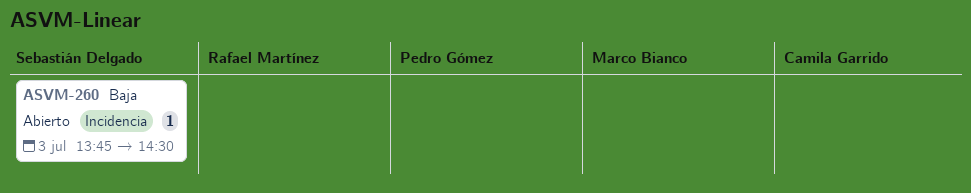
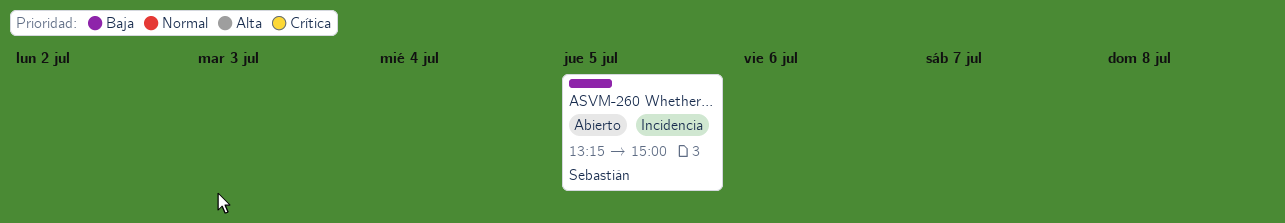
ASVM-260, day: Jul 3 -> Jul 5
ASVM-260, begins: 13:45 -> 13:15
ASVM-260, ends: 14:30 -> 15:00

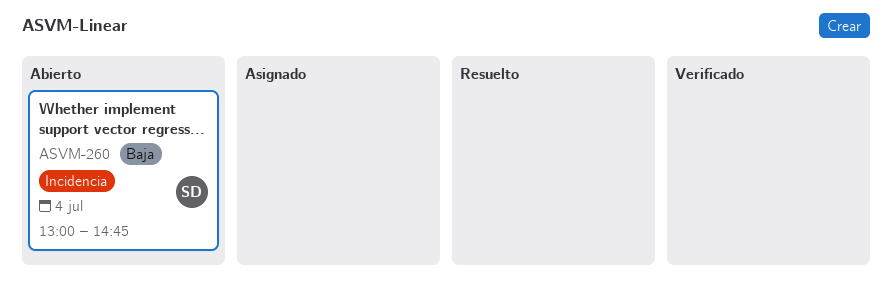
ASVM-260, day: Jul 5 -> Jul 4
ASVM-260, begins: 13:15 -> 13:00
ASVM-260, ends: 15:00 -> 14:45

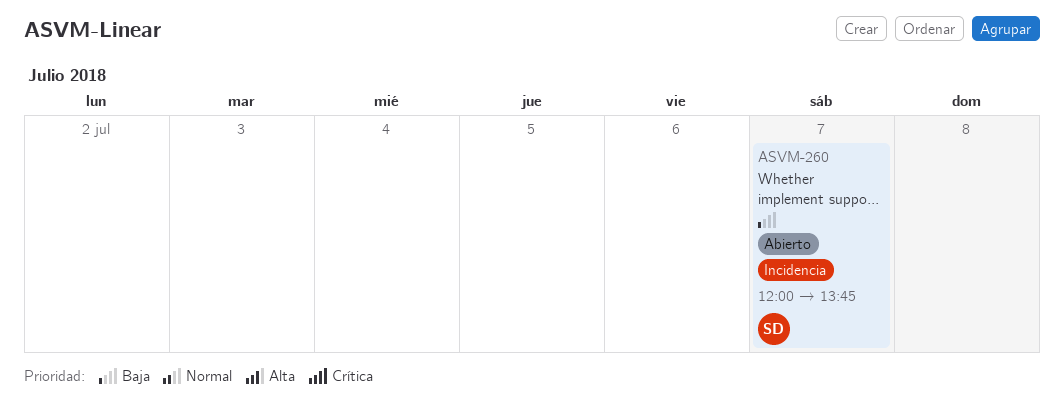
ASVM-260, day: Jul 4 -> Jul 7
ASVM-260, begins: 13:00 -> 12:00
ASVM-260, ends: 14:45 -> 13:45

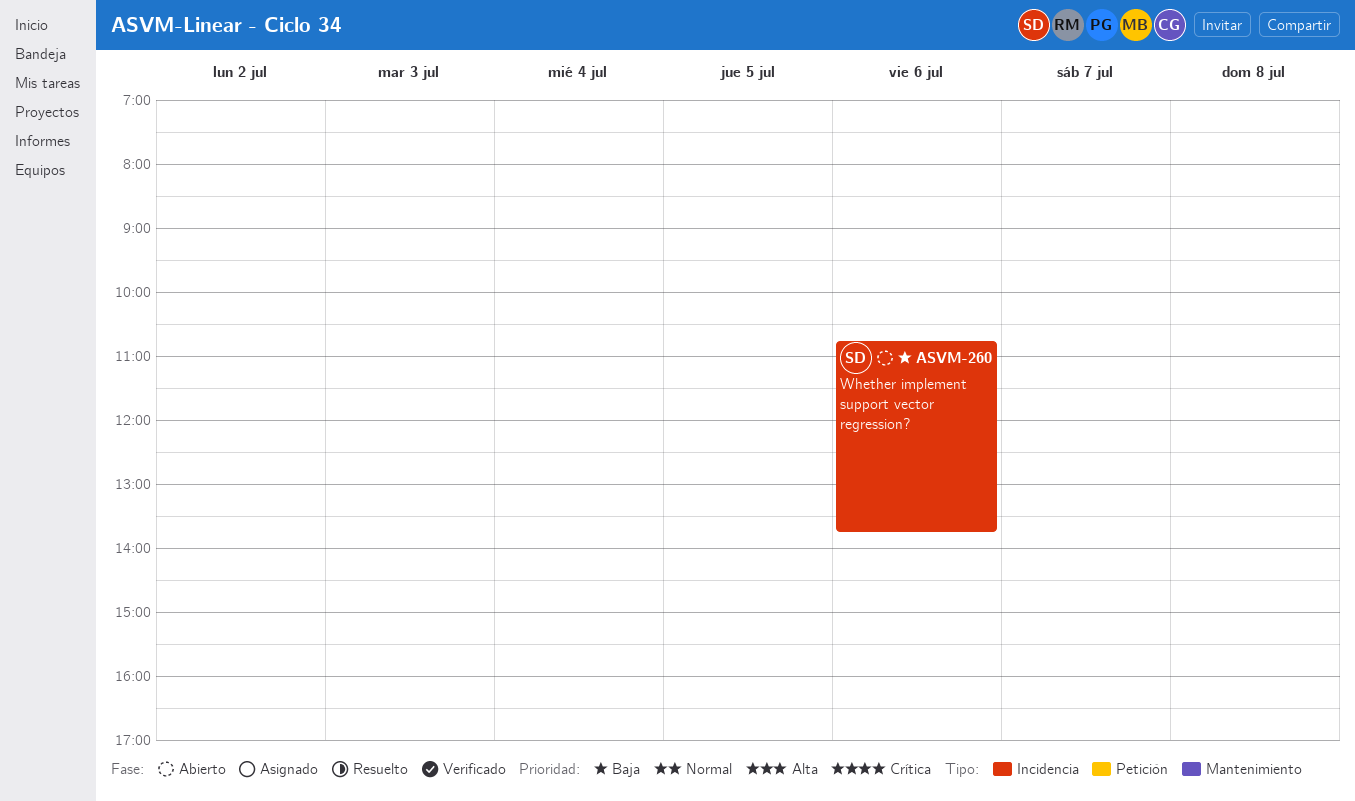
ASVM-260, day: Jul 7 -> Jul 6
ASVM-260, begins: 12:00 -> 10:45

